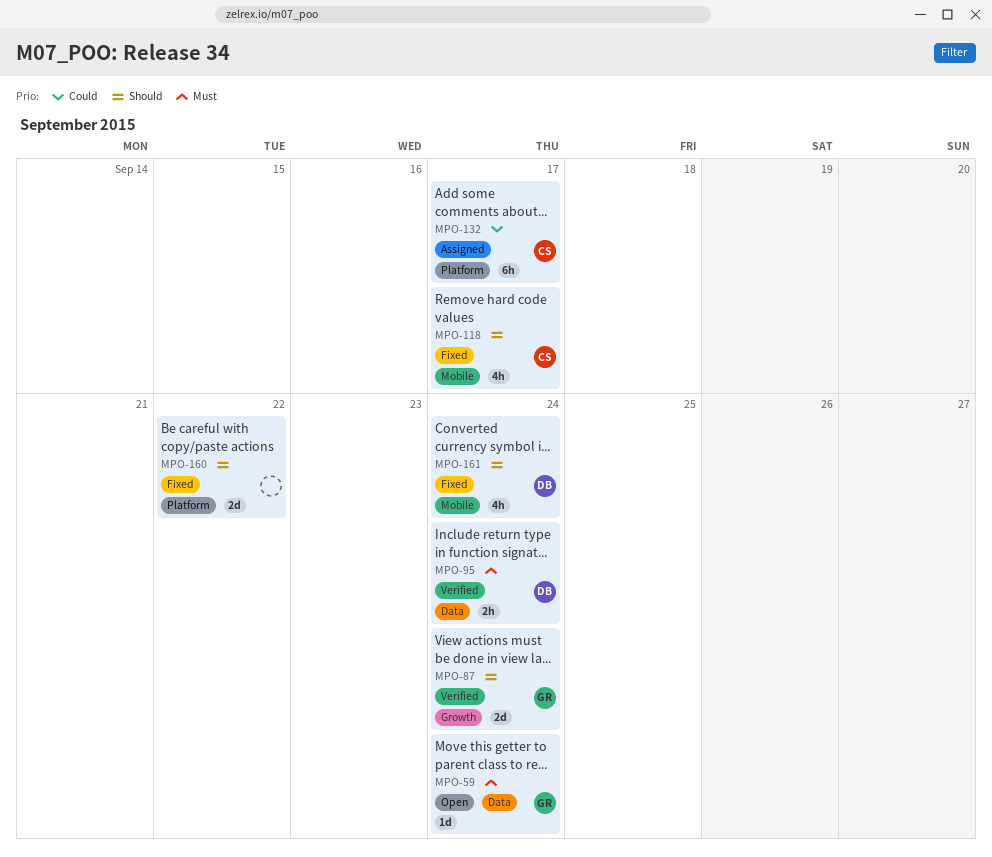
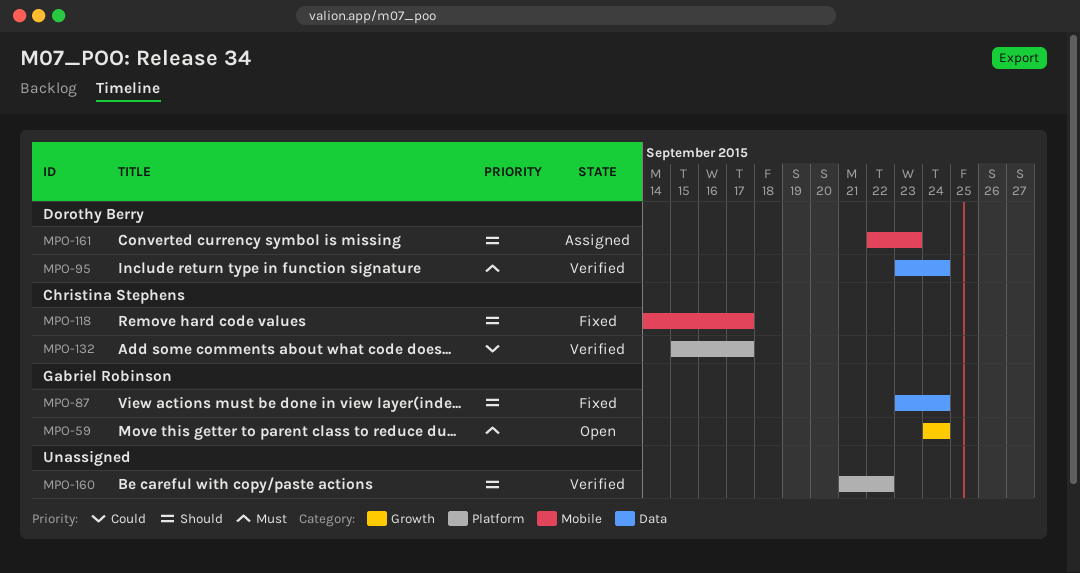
MPO-59, label: Data -> Growth
MPO-87, status: Verified -> Fixed
MPO-87, label: Growth -> Data
MPO-132, status: Assigned -> Verified
MPO-160, status: Fixed -> Verified
MPO-161, status: Fixed -> Assigned
MPO-161, due: Sep 24 -> Sep 23

